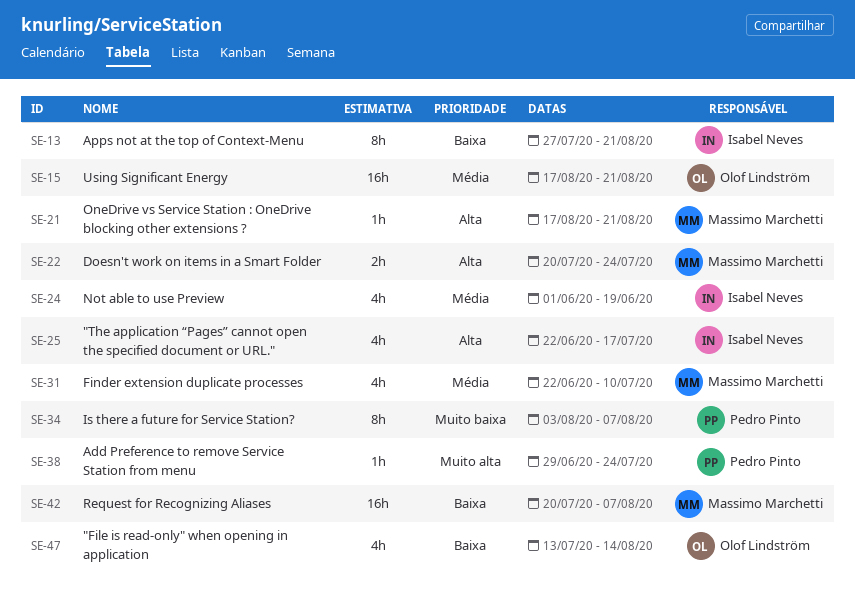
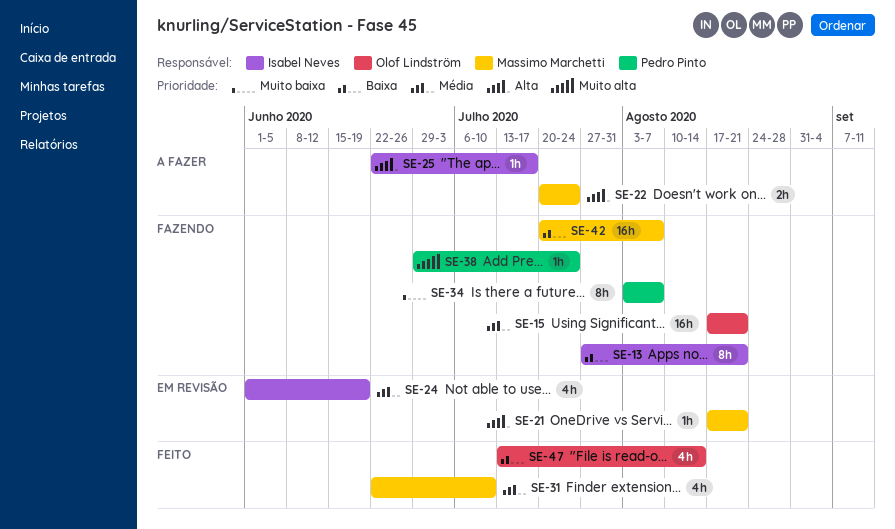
SE-25, estimate: 4h -> 1h

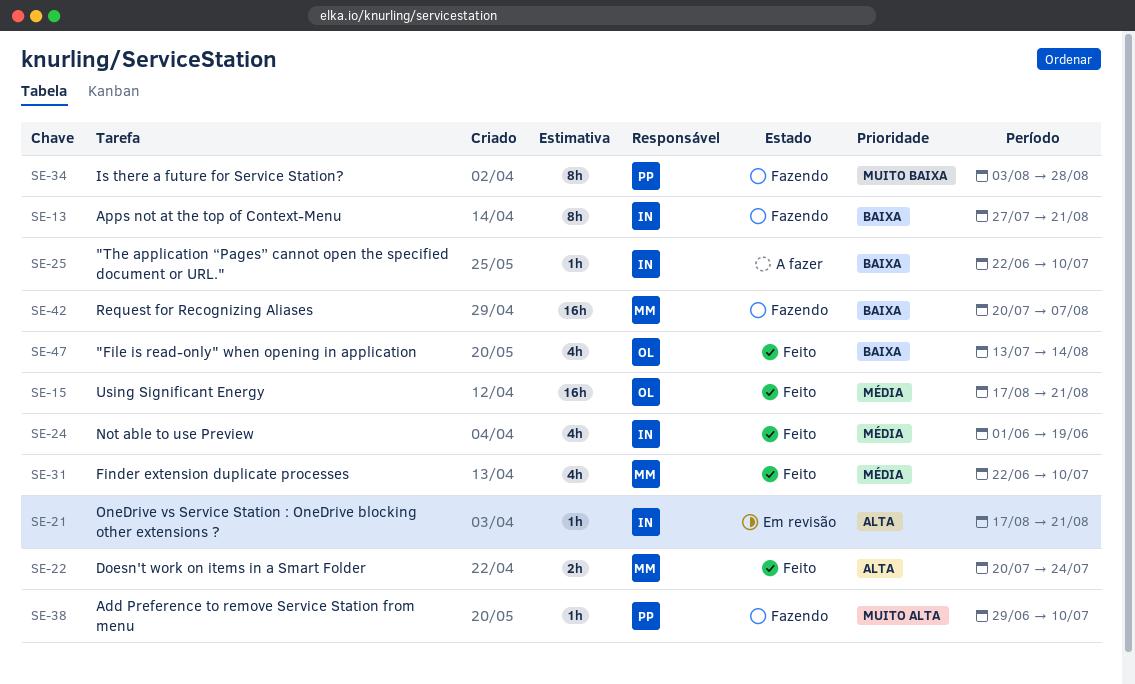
SE-15, status: Fazendo -> Feito
SE-21, owner: Massimo Marchetti -> Isabel Neves
SE-22, status: A fazer -> Feito
SE-24, status: Em revisão -> Feito
SE-25, priority: Alta -> Baixa
SE-25, due: Jul 17 -> Jul 10
SE-34, due: Aug 7 -> Aug 28
SE-38, due: Jul 24 -> Jul 10

